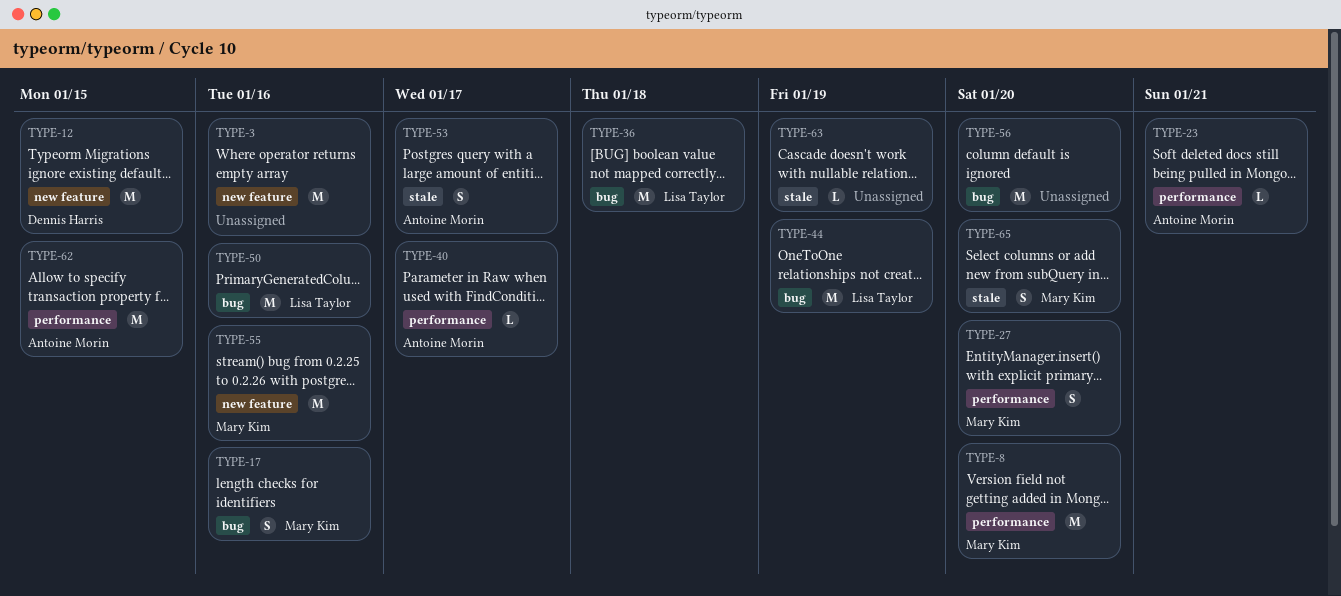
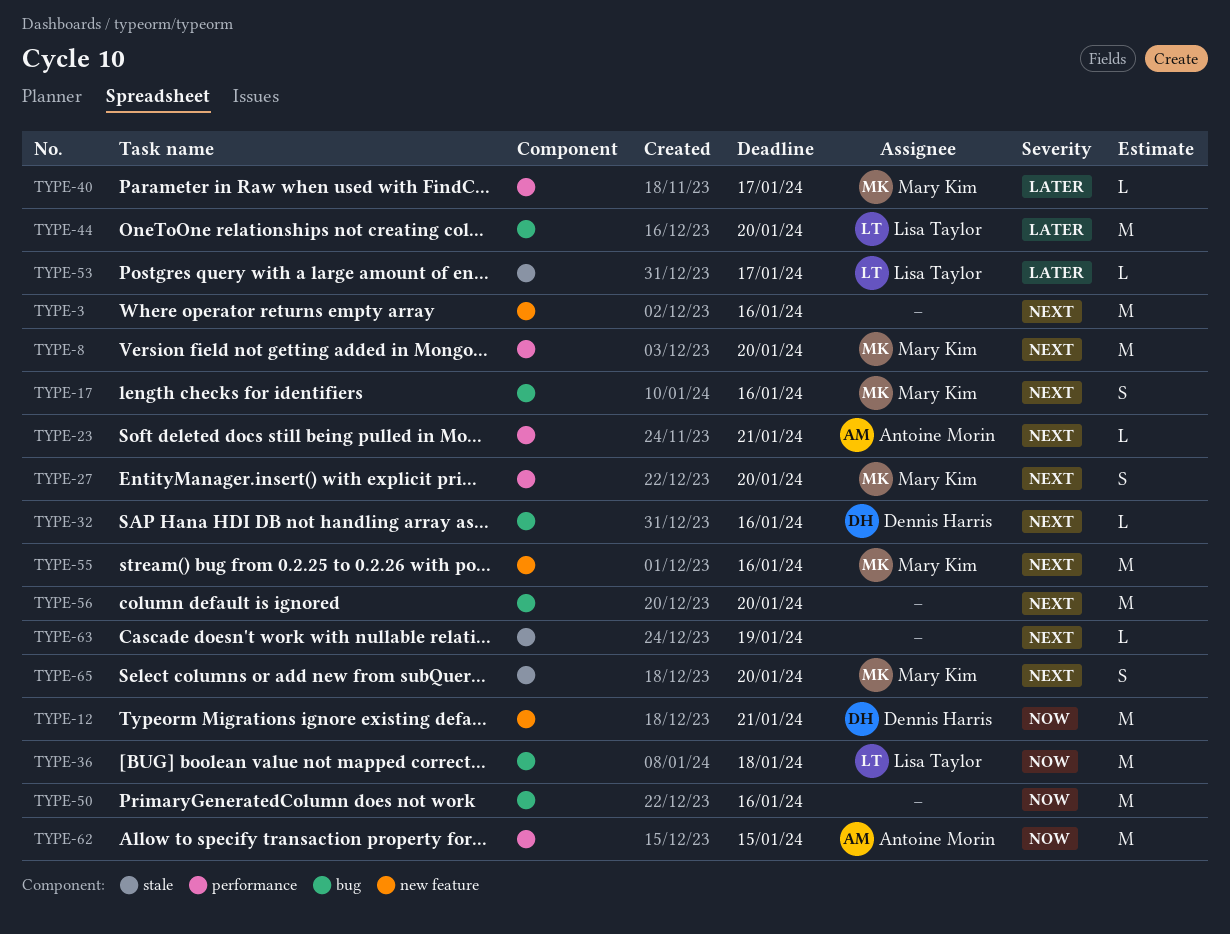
TYPE-12, due: Jan 15 -> Jan 21
TYPE-32: none -> present
TYPE-40, owner: Antoine Morin -> Mary Kim
TYPE-44, due: Jan 19 -> Jan 20
TYPE-50, owner: Lisa Taylor -> none
TYPE-53, owner: Antoine Morin -> Lisa Taylor
TYPE-53, estimate: S -> L

